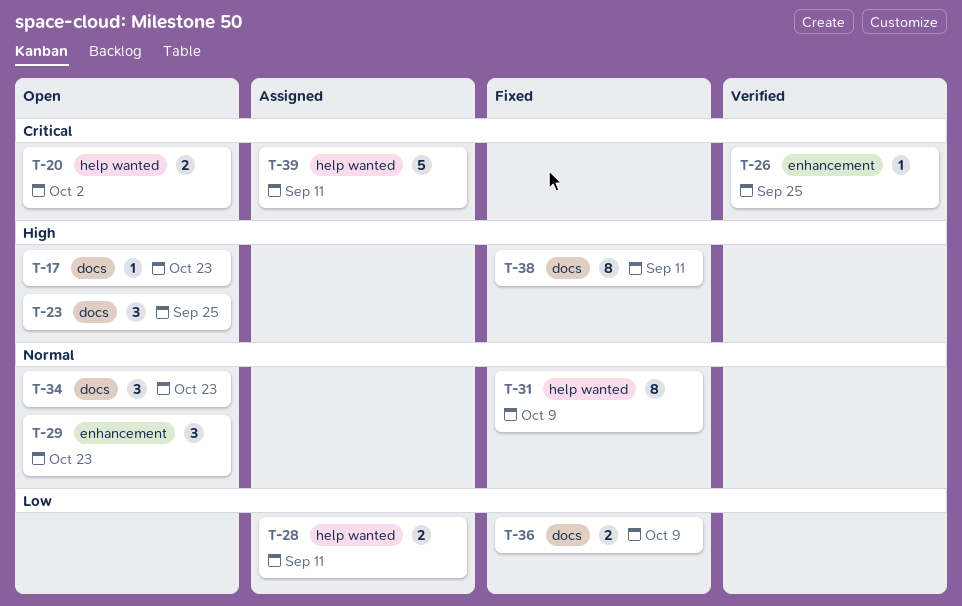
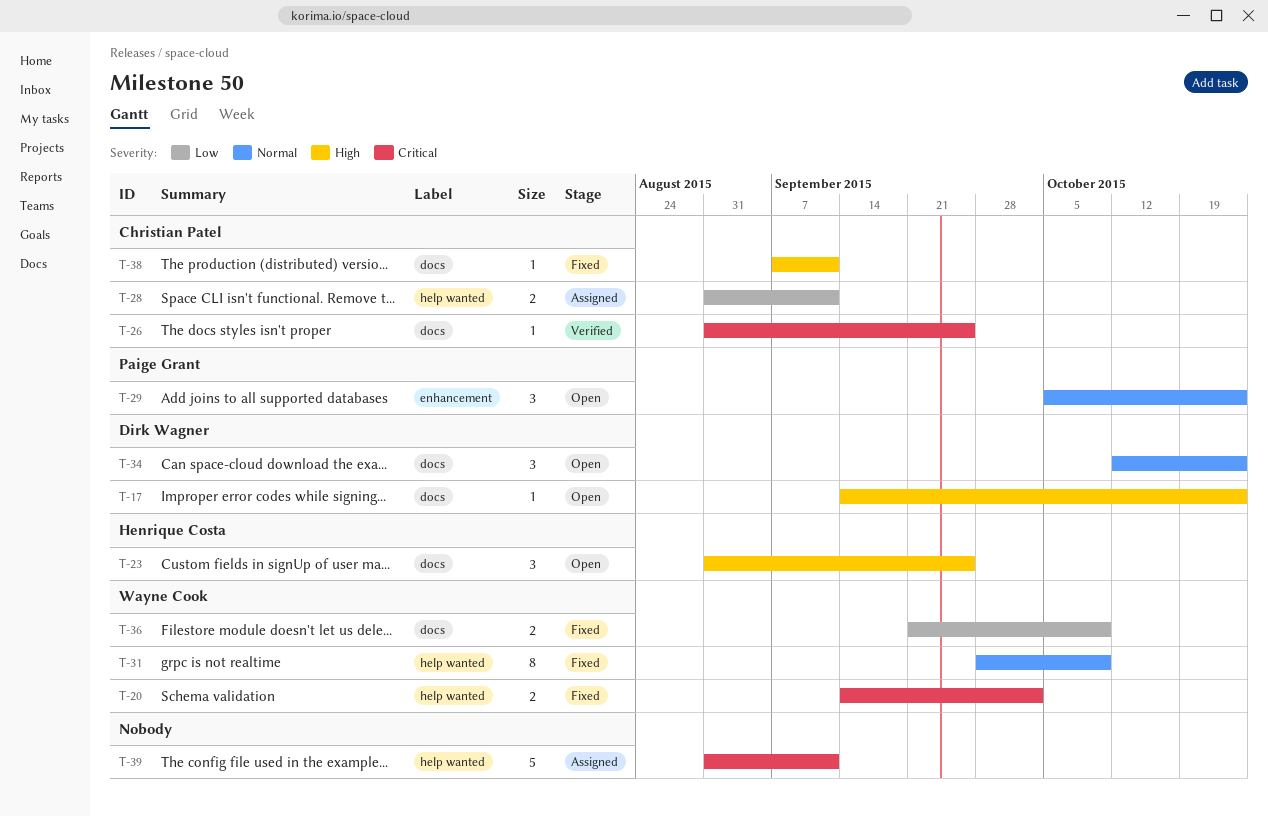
T-20, status: Open -> Fixed
T-26, label: enhancement -> docs
T-38, estimate: 8 -> 1

